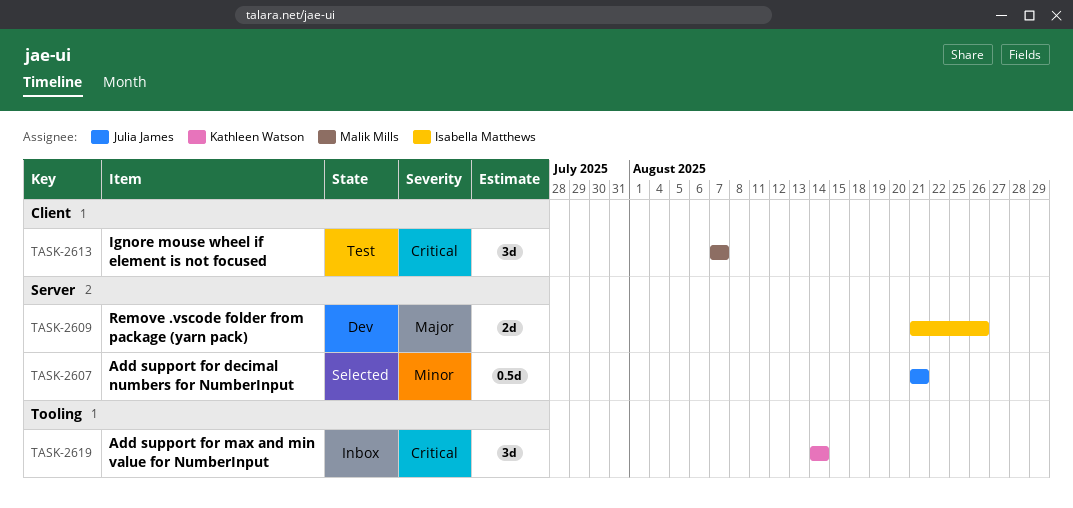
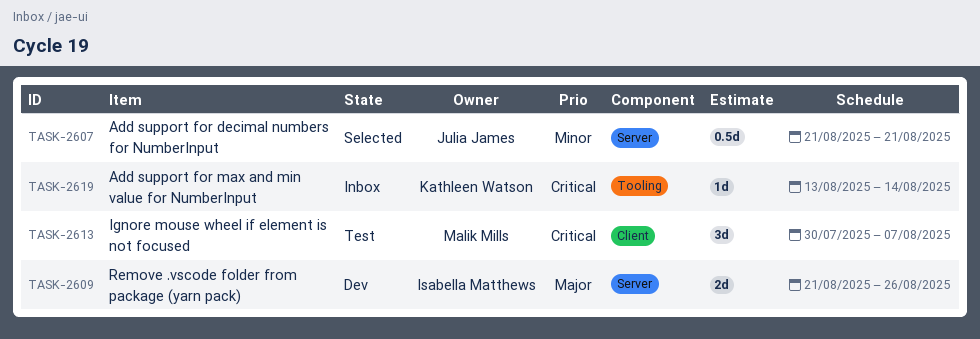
TASK-2613, start: Aug 7 -> Jul 30
TASK-2619, estimate: 3d -> 1d
TASK-2619, start: Aug 14 -> Aug 13

